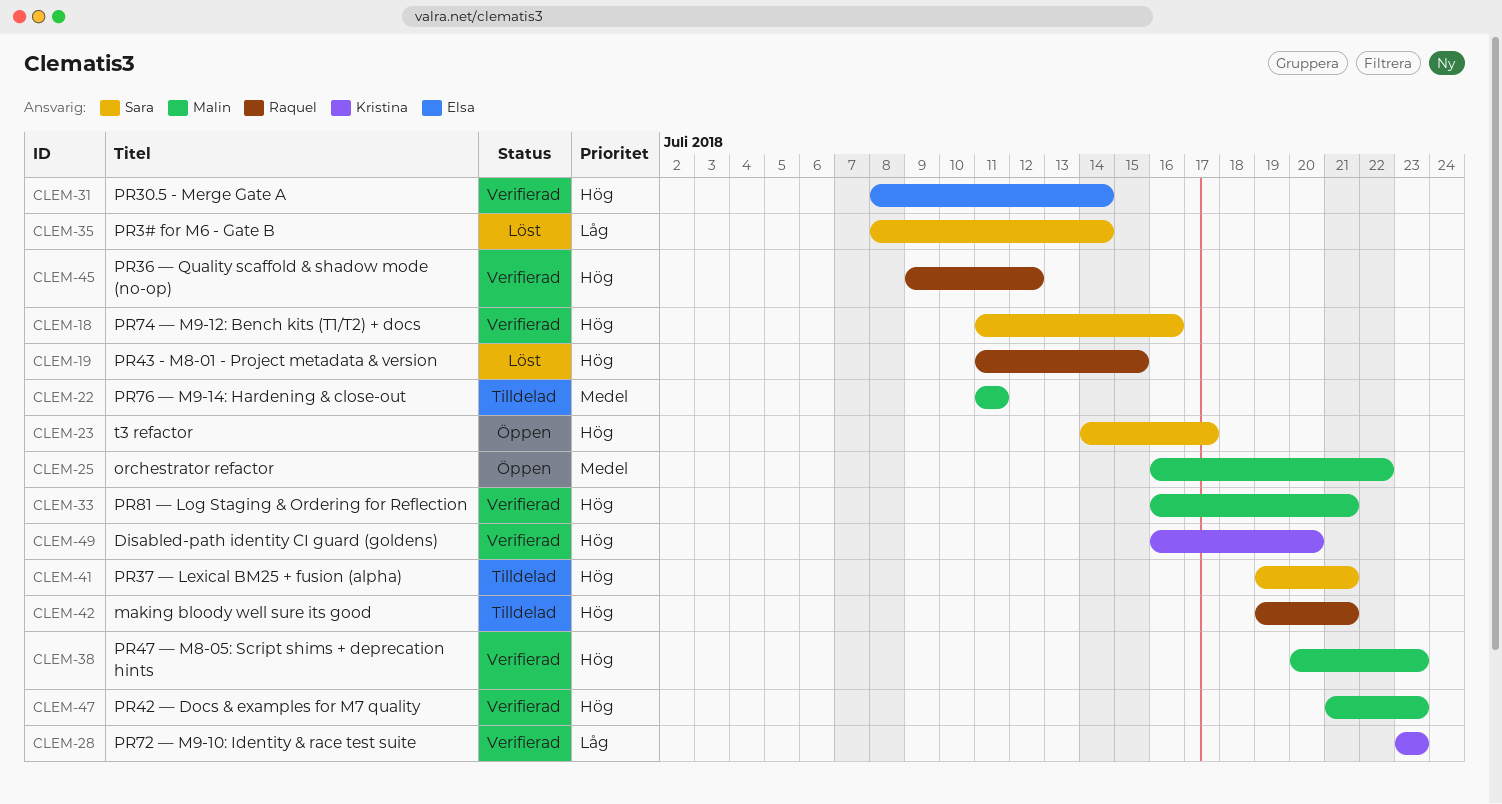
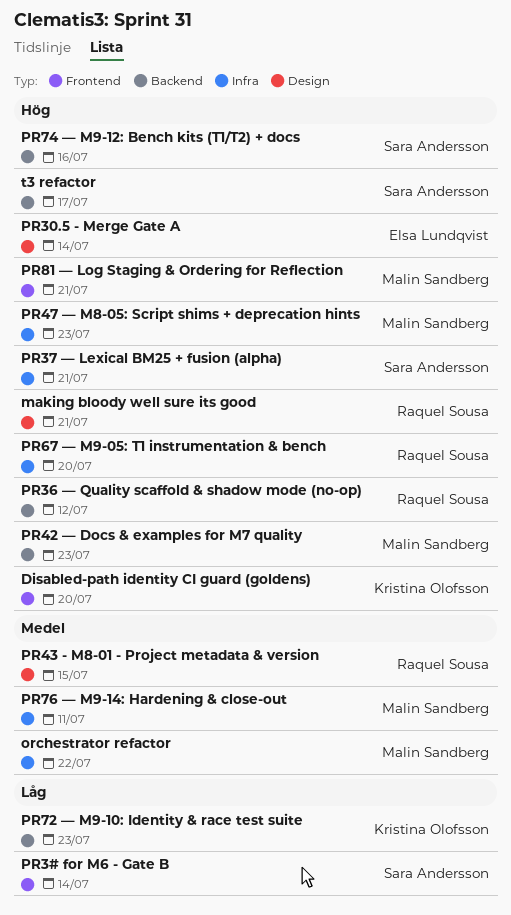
PR43 - M8-01 - Project metadata & version, priority: Hög -> Medel
PR67 — M9-05: T1 instrumentation & bench: none -> present

